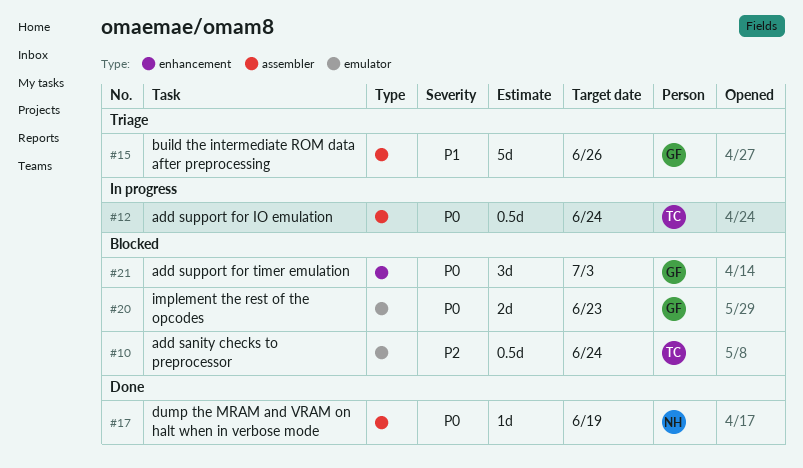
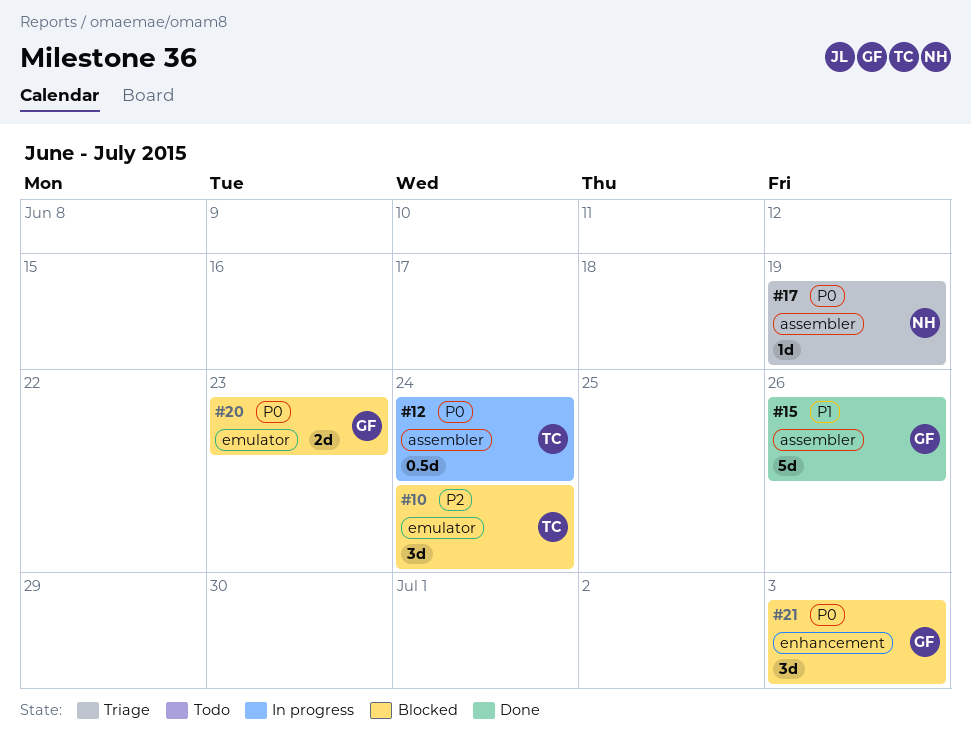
#10, estimate: 0.5d -> 3d
#15, status: Triage -> Done
#17, status: Done -> Triage

